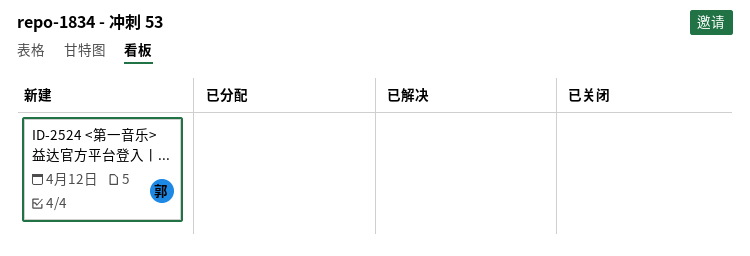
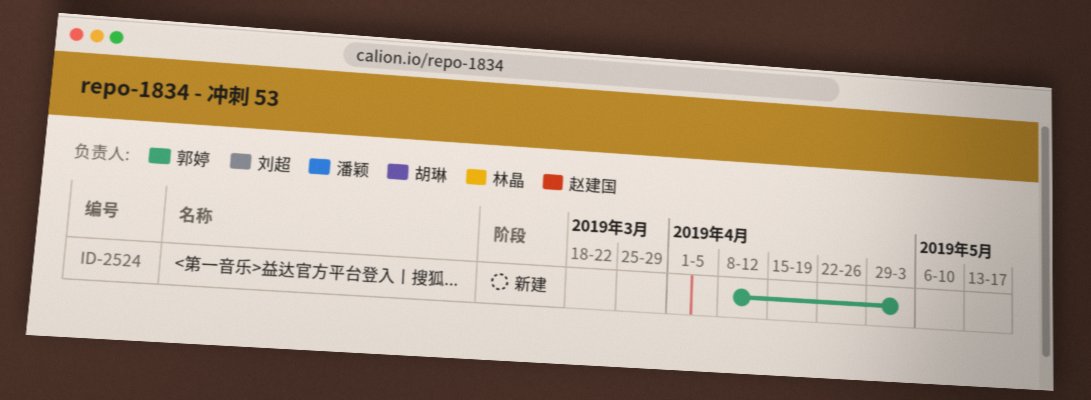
ID-2524, due: Apr 12 -> May 3

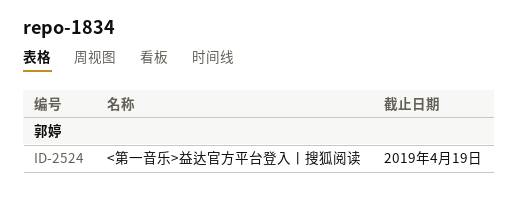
ID-2524, due: May 3 -> Apr 19

